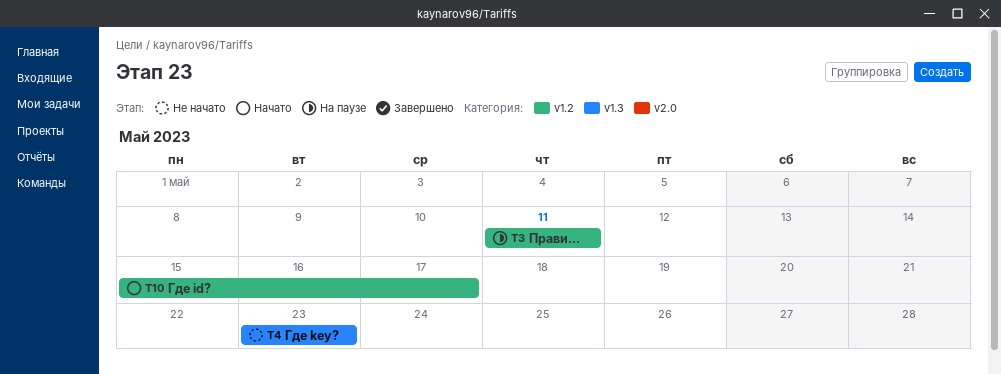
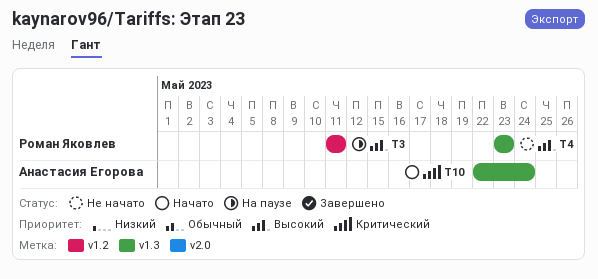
T10, label: v1.2 -> v1.3
T10, start: May 15 -> May 22
T10, due: May 17 -> May 24

